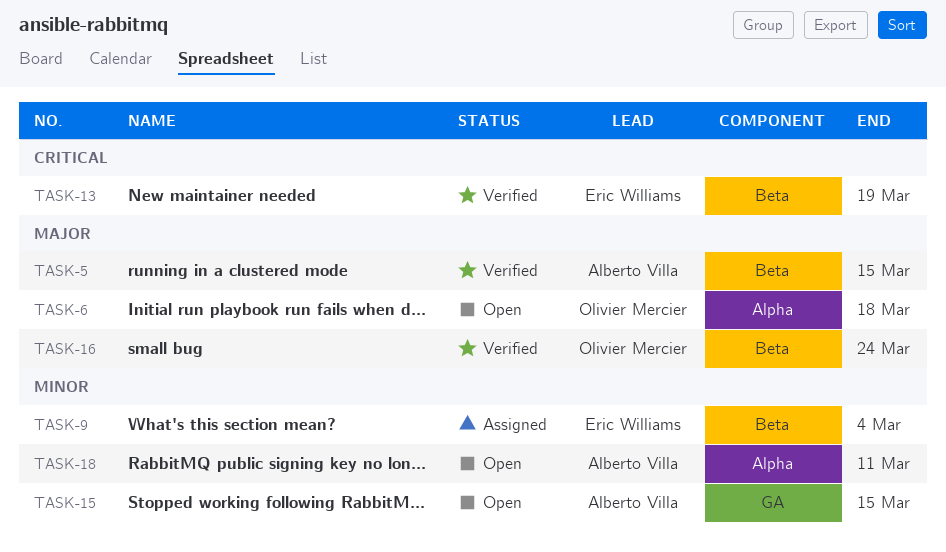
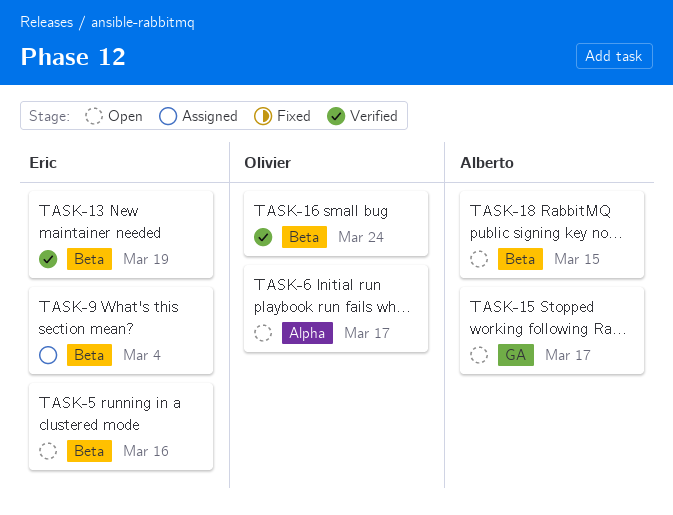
TASK-5, status: Verified -> Open
TASK-5, owner: Alberto Villa -> Eric Williams
TASK-5, due: Mar 15 -> Mar 16
TASK-6, due: Mar 18 -> Mar 17
TASK-15, due: Mar 15 -> Mar 17
TASK-18, label: Alpha -> Beta
TASK-18, due: Mar 11 -> Mar 15

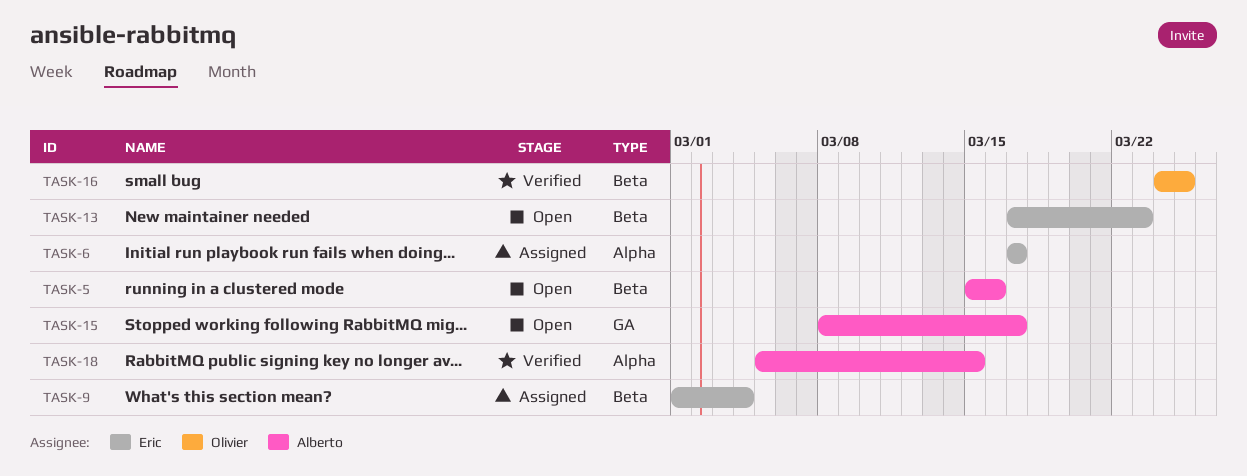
TASK-5, owner: Eric -> Alberto
TASK-6, status: Open -> Assigned
TASK-6, owner: Olivier -> Eric
TASK-13, status: Verified -> Open
TASK-13, due: Mar 19 -> Mar 23
TASK-16, due: Mar 24 -> Mar 25
TASK-18, status: Open -> Verified
TASK-18, label: Beta -> Alpha

